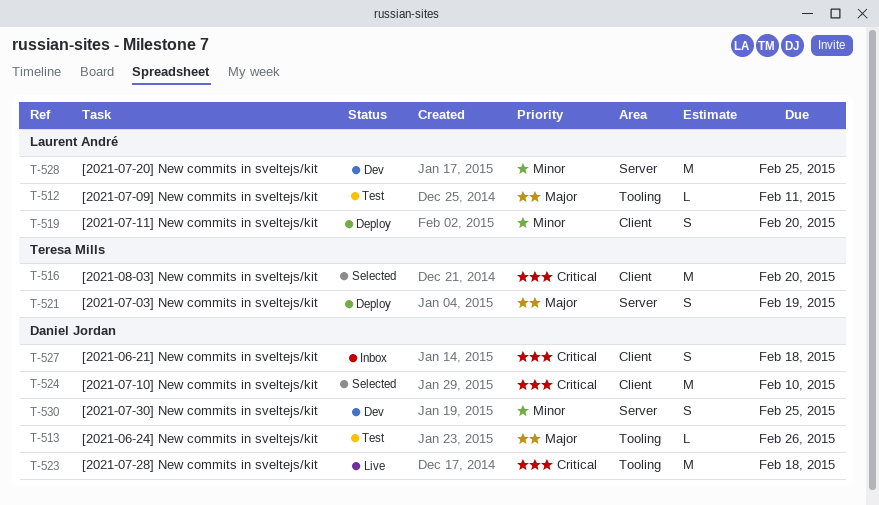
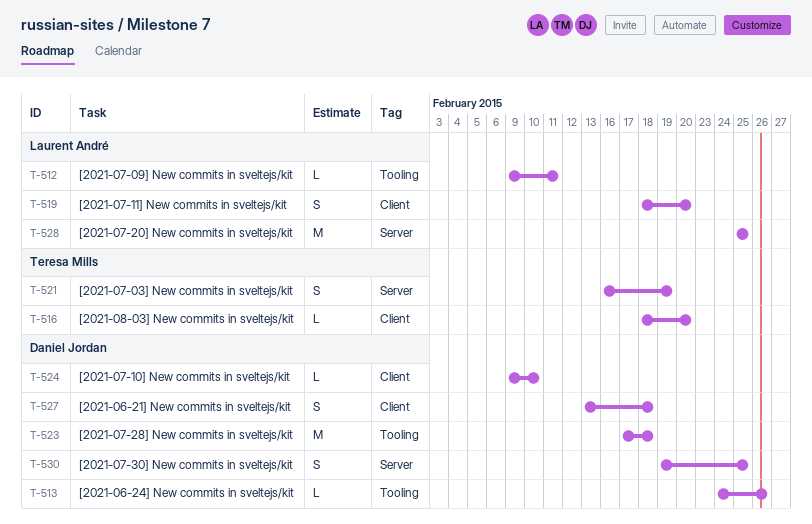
T-516, estimate: M -> L
T-524, estimate: M -> L

